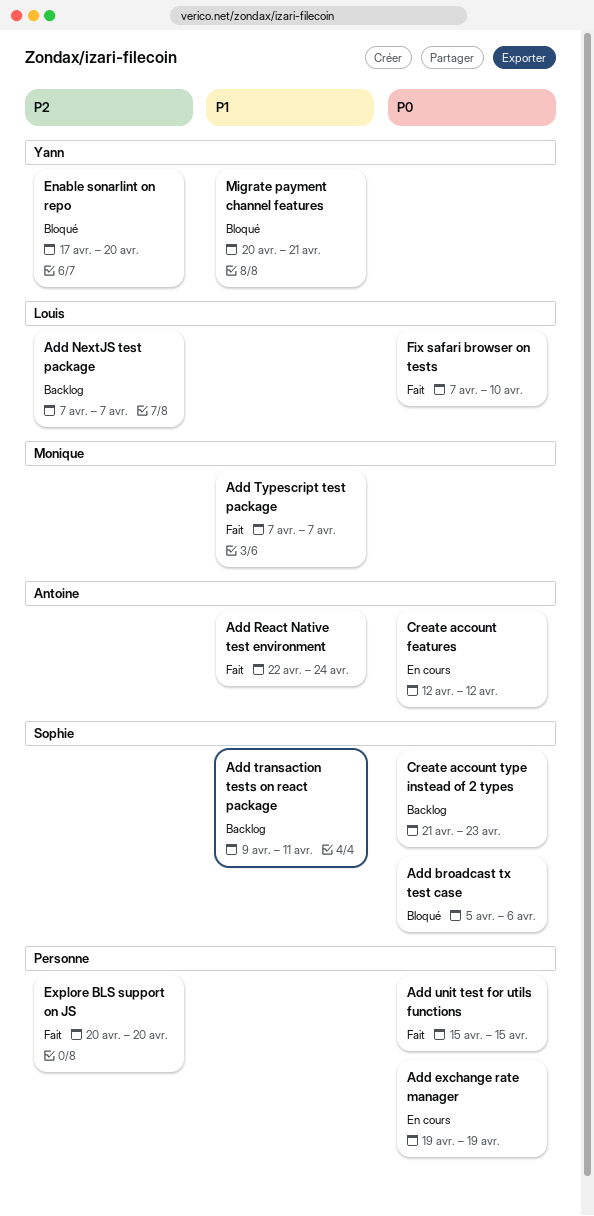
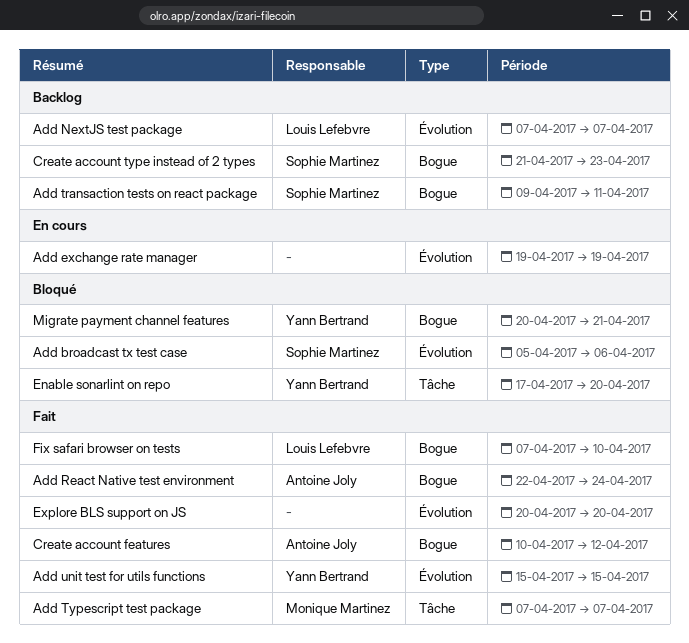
Add unit test for utils functions, owner: none -> Yann Bertrand
Create account features, status: En cours -> Fait
Create account features, start: Apr 12 -> Apr 10

